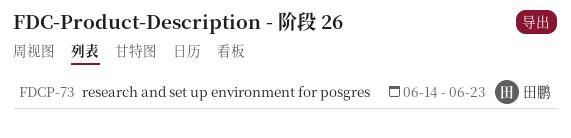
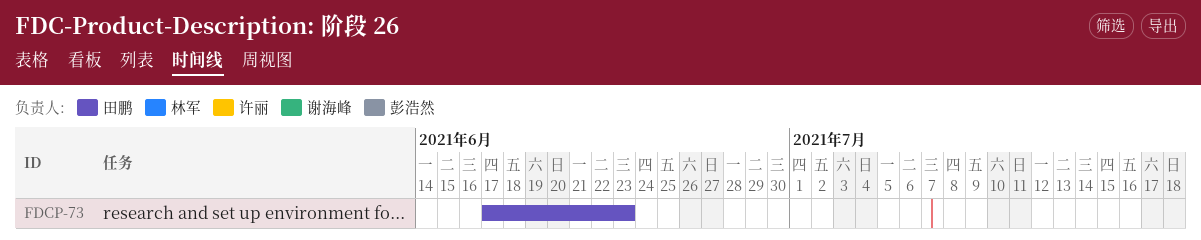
FDCP-73, start: Jun 14 -> Jun 17

